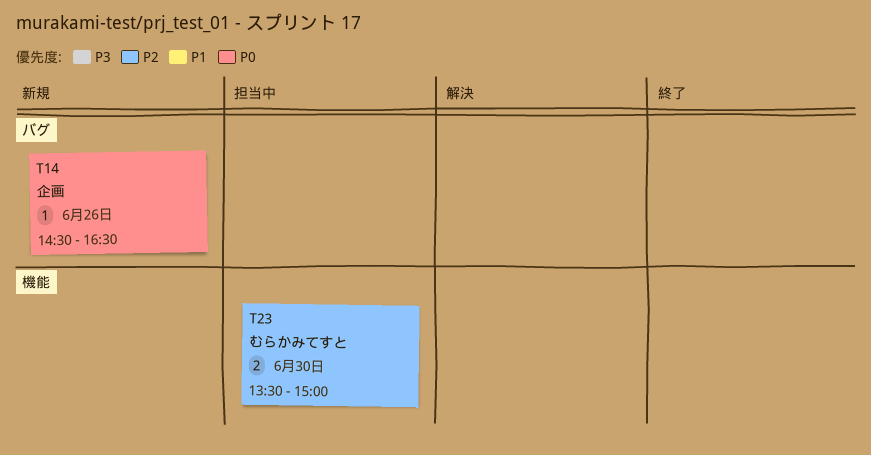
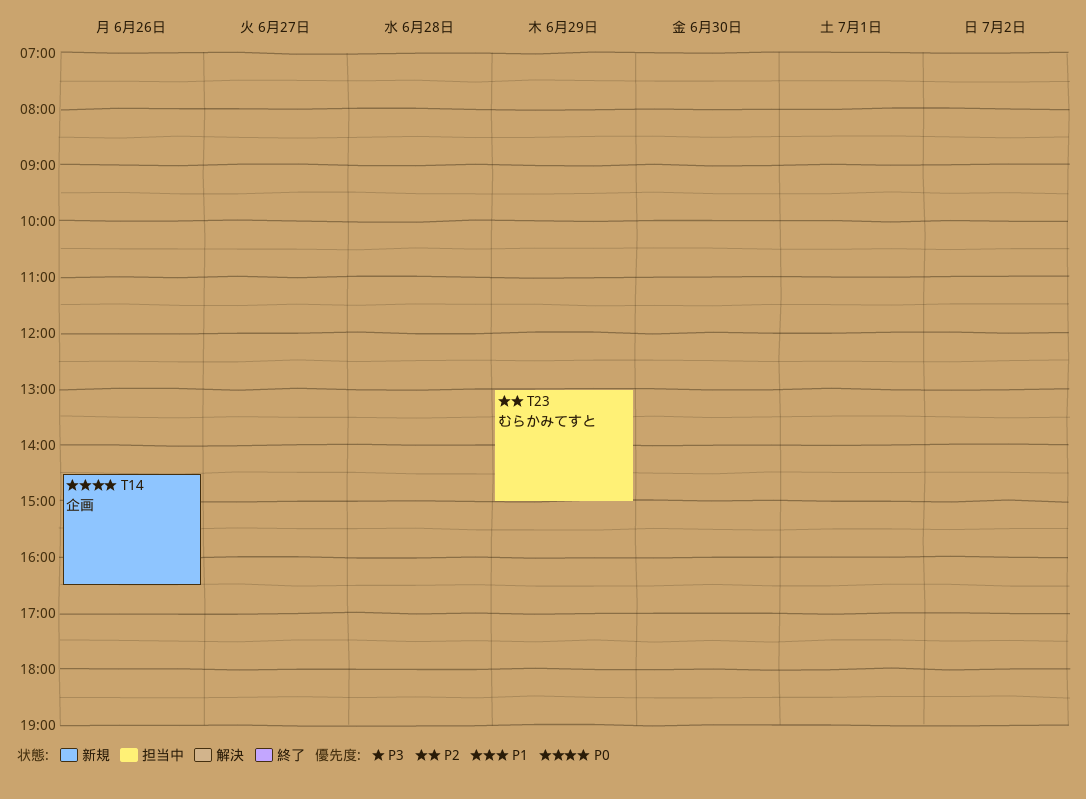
T23, day: Jun 30 -> Jun 29
T23, begins: 13:30 -> 13:00

